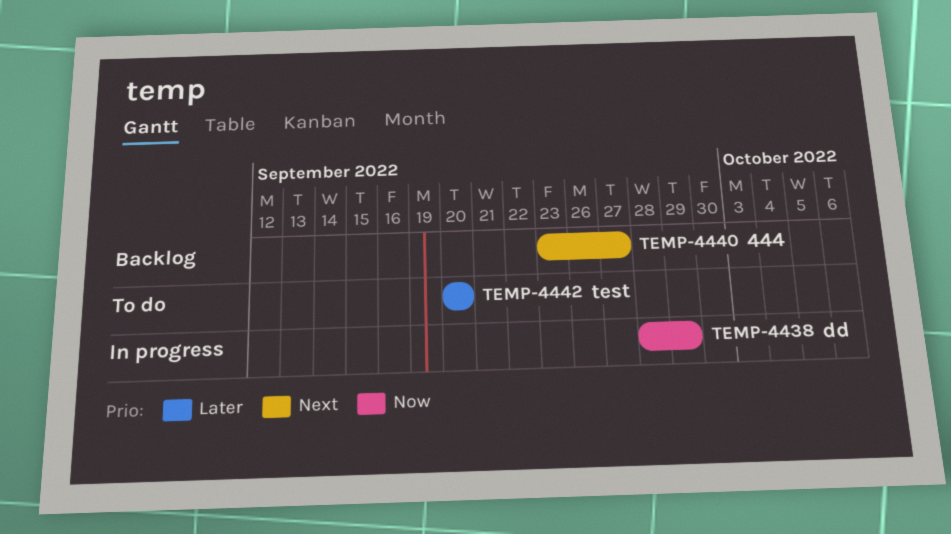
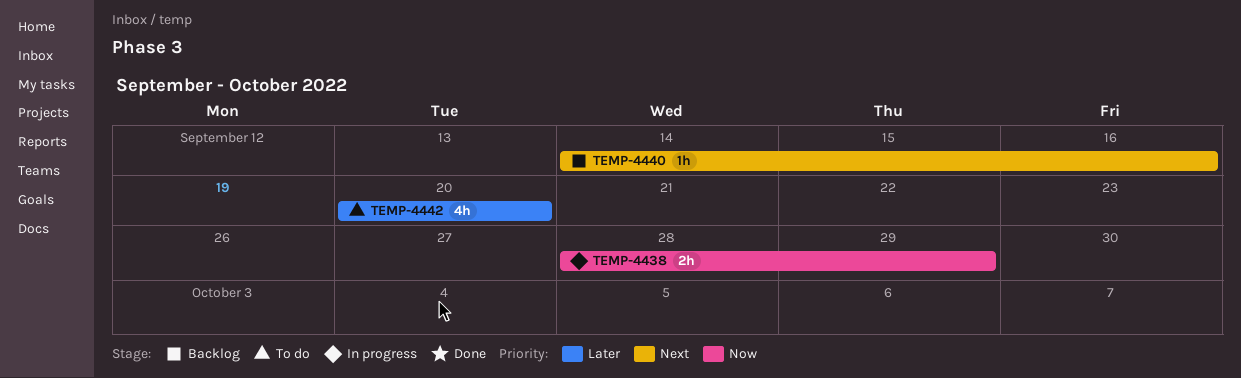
TEMP-4440, start: Sep 23 -> Sep 14
TEMP-4440, due: Sep 27 -> Sep 16

